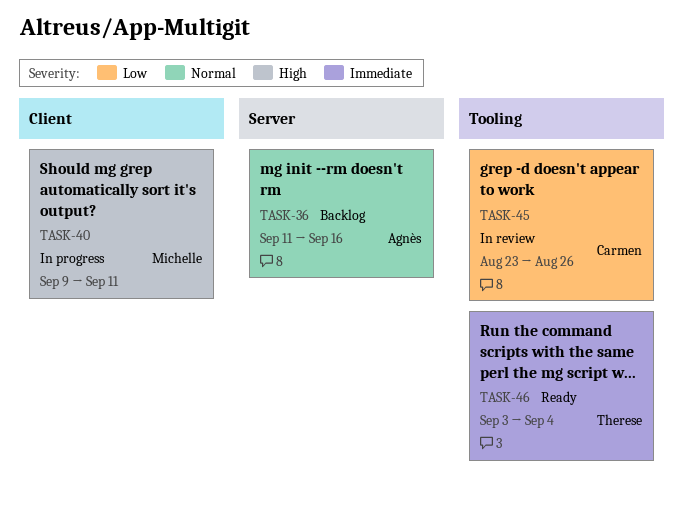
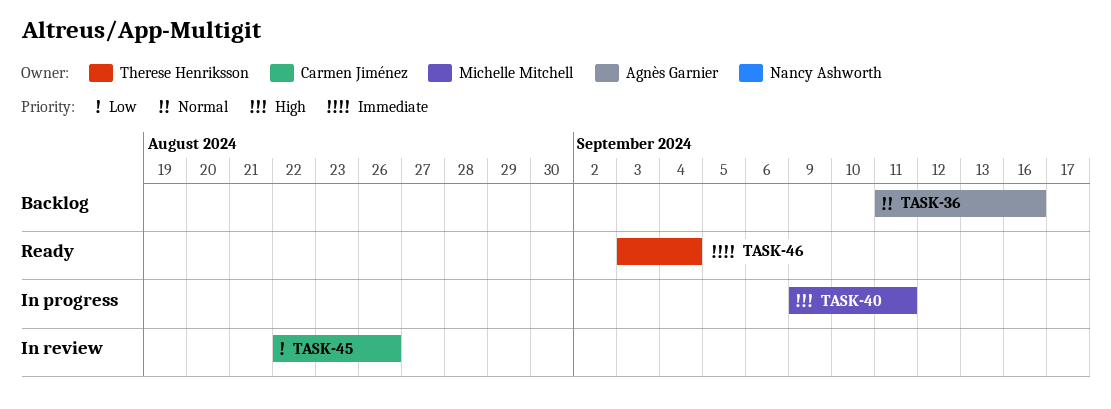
TASK-45, start: Aug 23 -> Aug 22

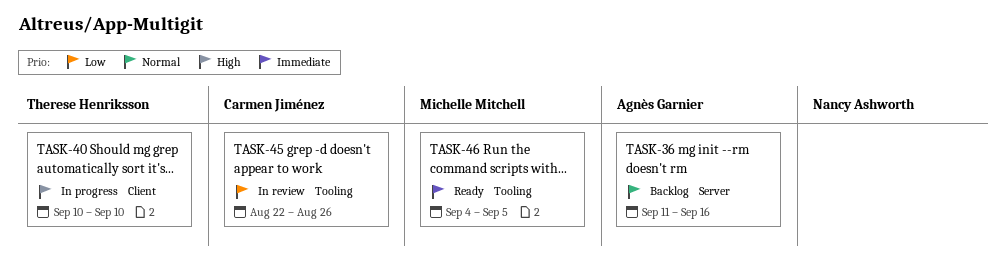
TASK-40, owner: Michelle Mitchell -> Therese Henriksson
TASK-40, start: Sep 9 -> Sep 10
TASK-40, due: Sep 11 -> Sep 10
TASK-46, owner: Therese Henriksson -> Michelle Mitchell
TASK-46, start: Sep 3 -> Sep 4
TASK-46, due: Sep 4 -> Sep 5

